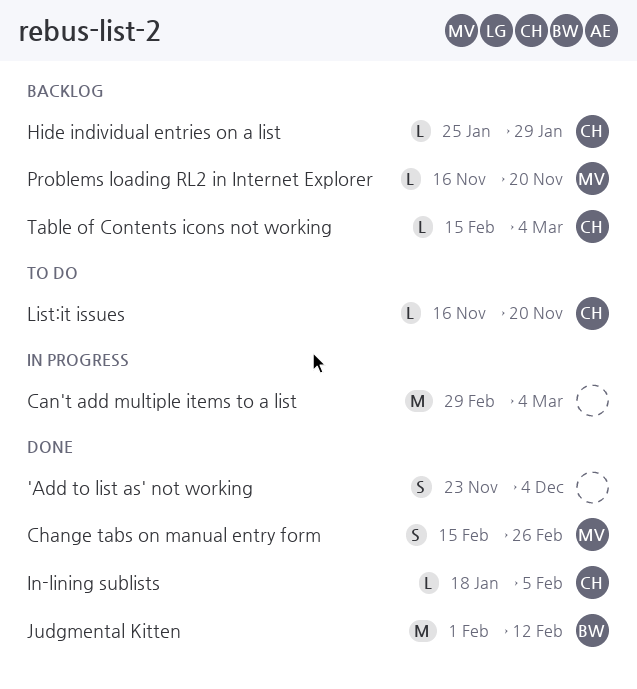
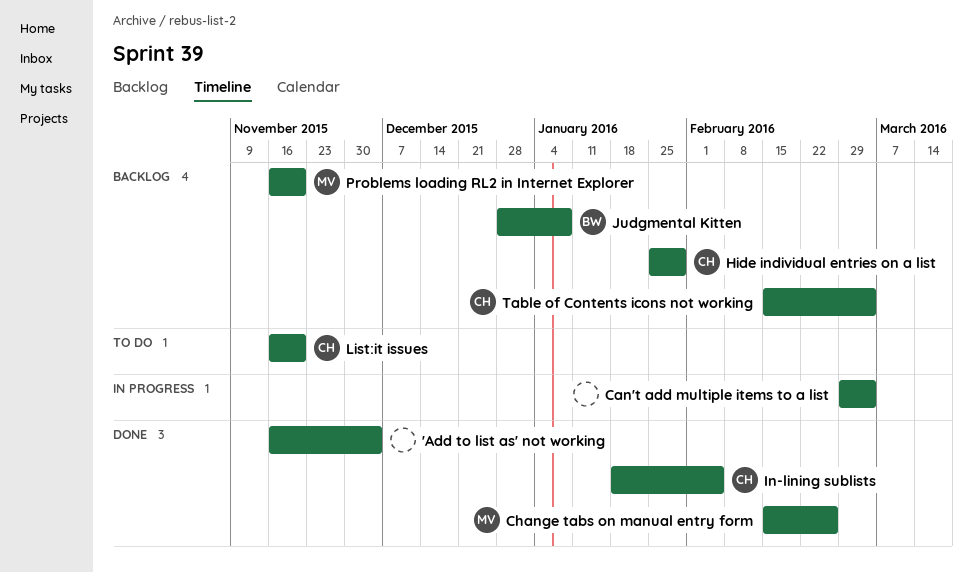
'Add to list as' not working, start: Nov 23 -> Nov 16
Judgmental Kitten, status: Done -> Backlog
Judgmental Kitten, start: Feb 1 -> Dec 28
Judgmental Kitten, due: Feb 12 -> Jan 8

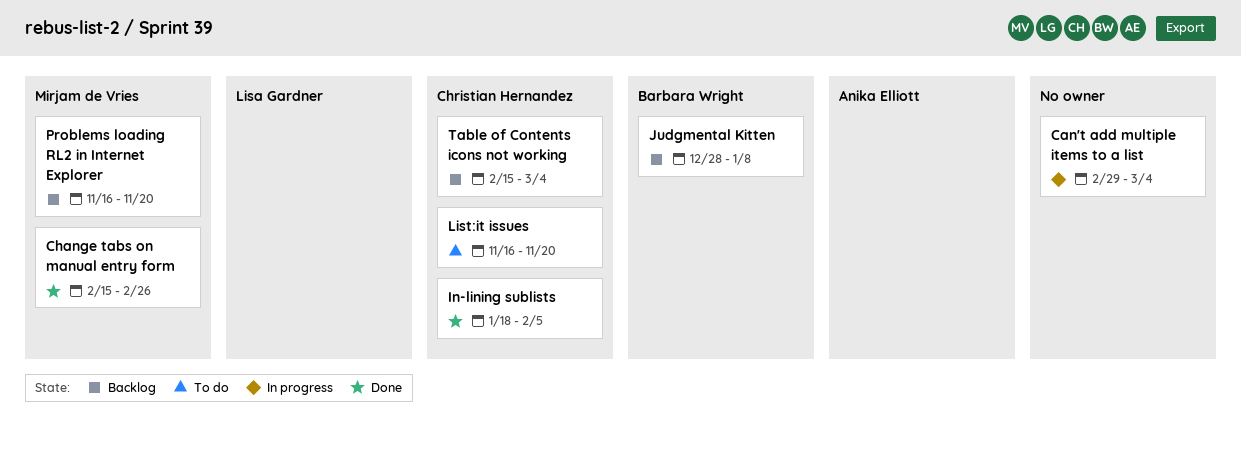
'Add to list as' not working: present -> none
Hide individual entries on a list: present -> none

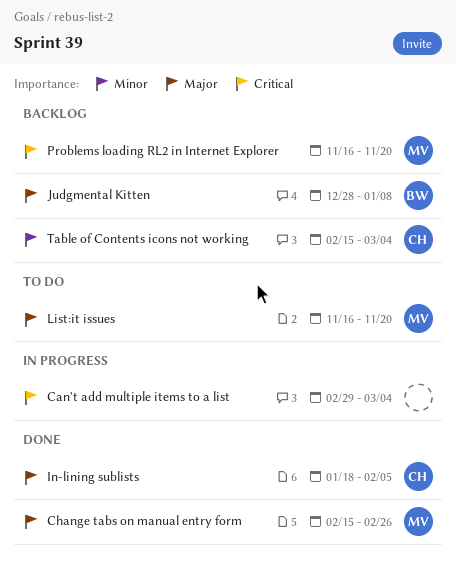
List:it issues, owner: Christian Hernandez -> Mirjam de Vries

